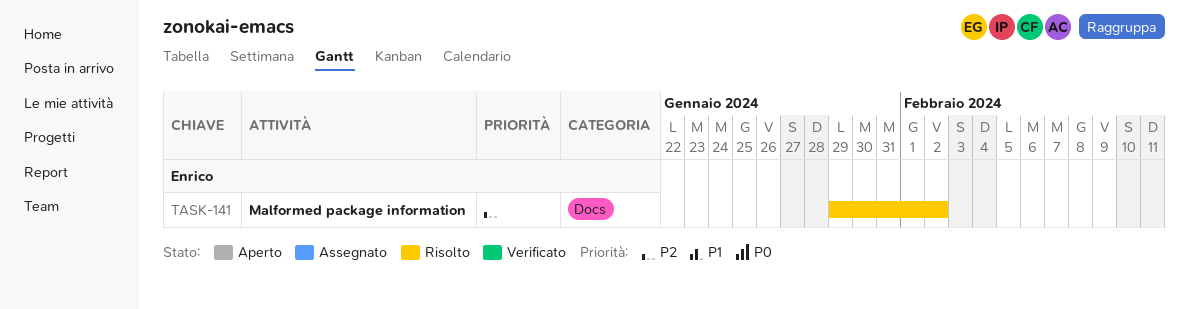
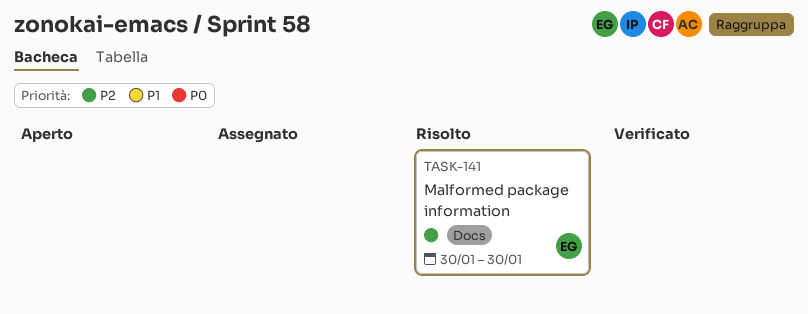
TASK-141, start: Jan 29 -> Jan 30
TASK-141, due: Feb 2 -> Jan 30

